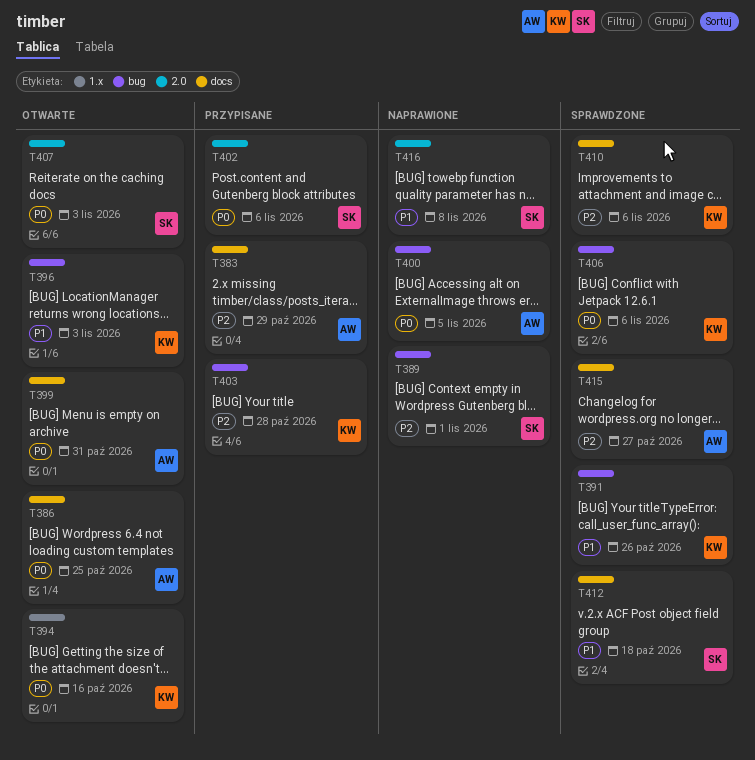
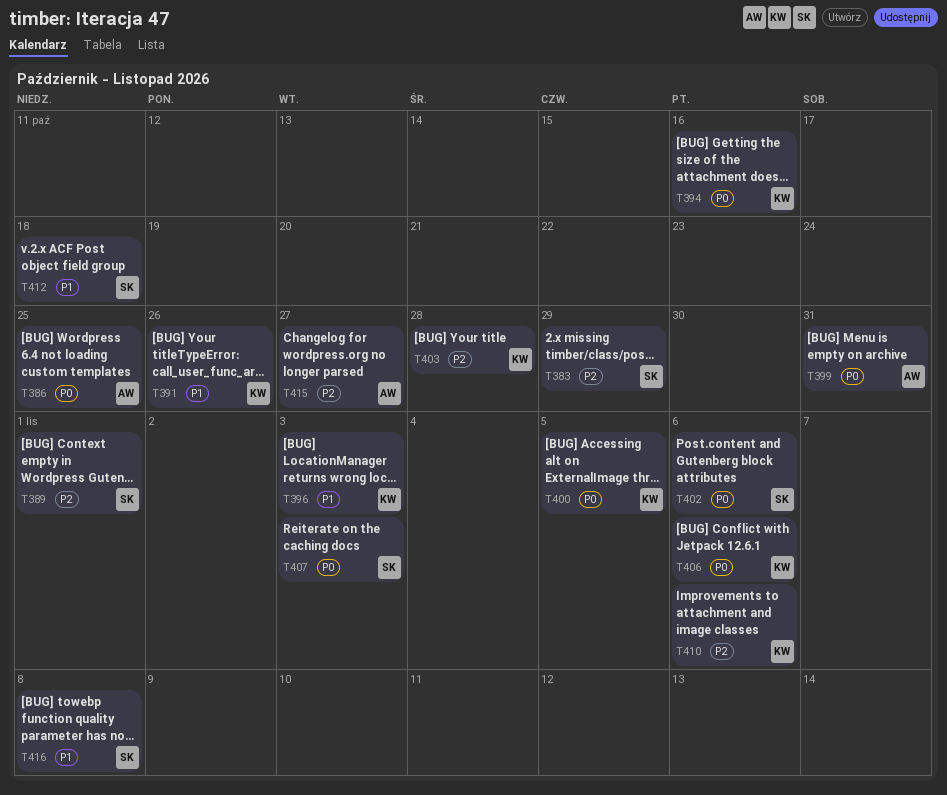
T383, owner: AW -> SK
T400, owner: AW -> KW

